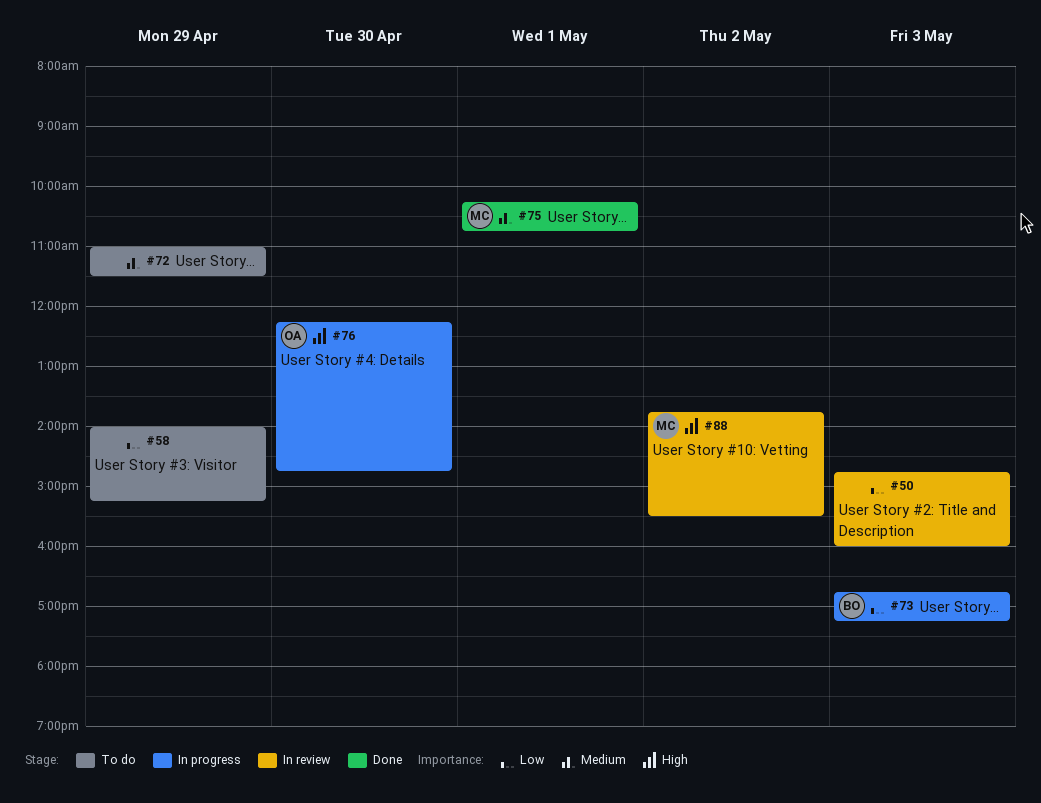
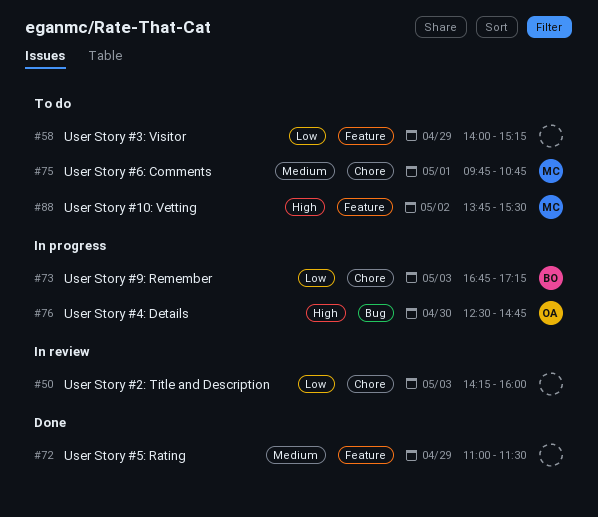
#50, begins: 14:45 -> 14:15
#72, status: To do -> Done
#75, status: Done -> To do
#75, begins: 10:15 -> 09:45
#76, begins: 12:15 -> 12:30
#88, status: In review -> To do

